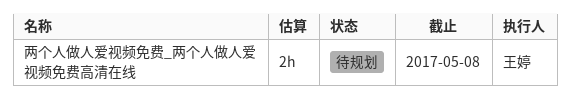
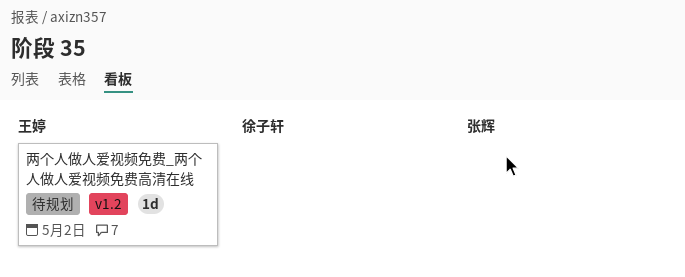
两个人做人爱视频免费_两个人做人爱视频免费高清在线, estimate: 2h -> 1d
两个人做人爱视频免费_两个人做人爱视频免费高清在线, due: May 8 -> May 2

